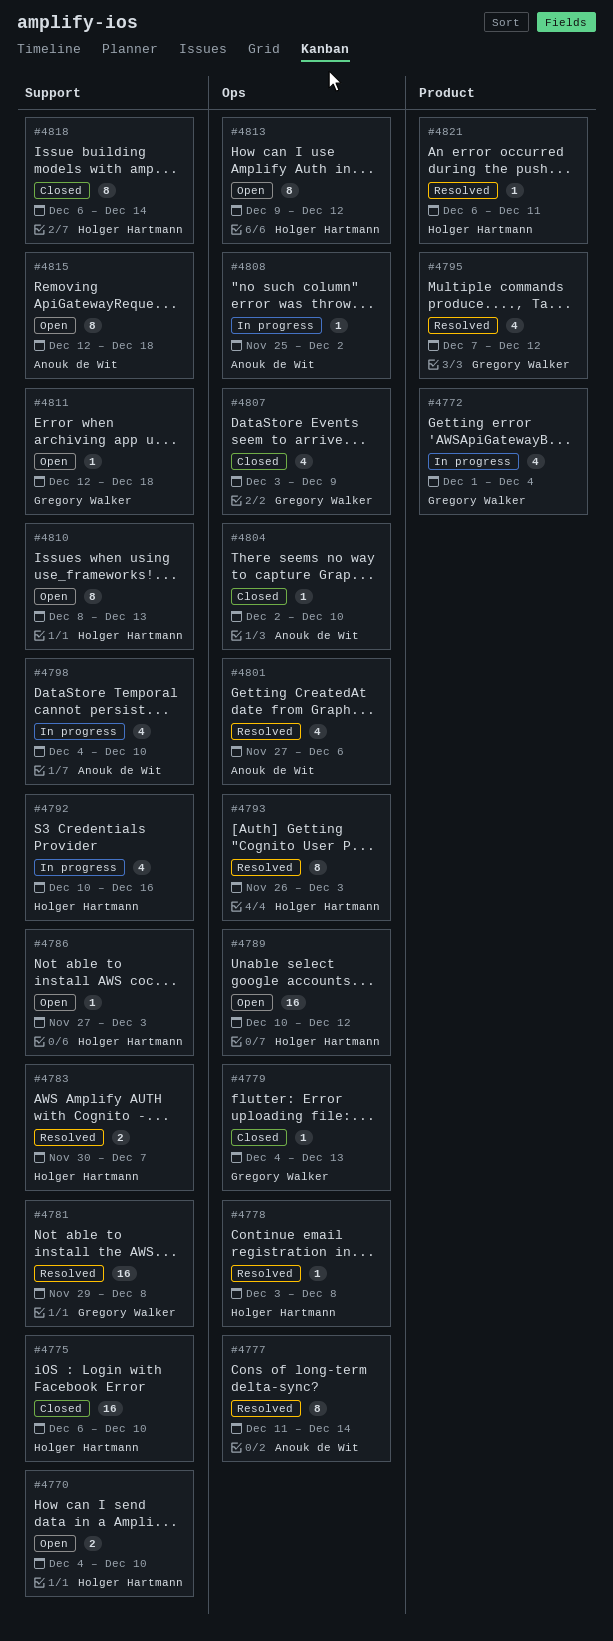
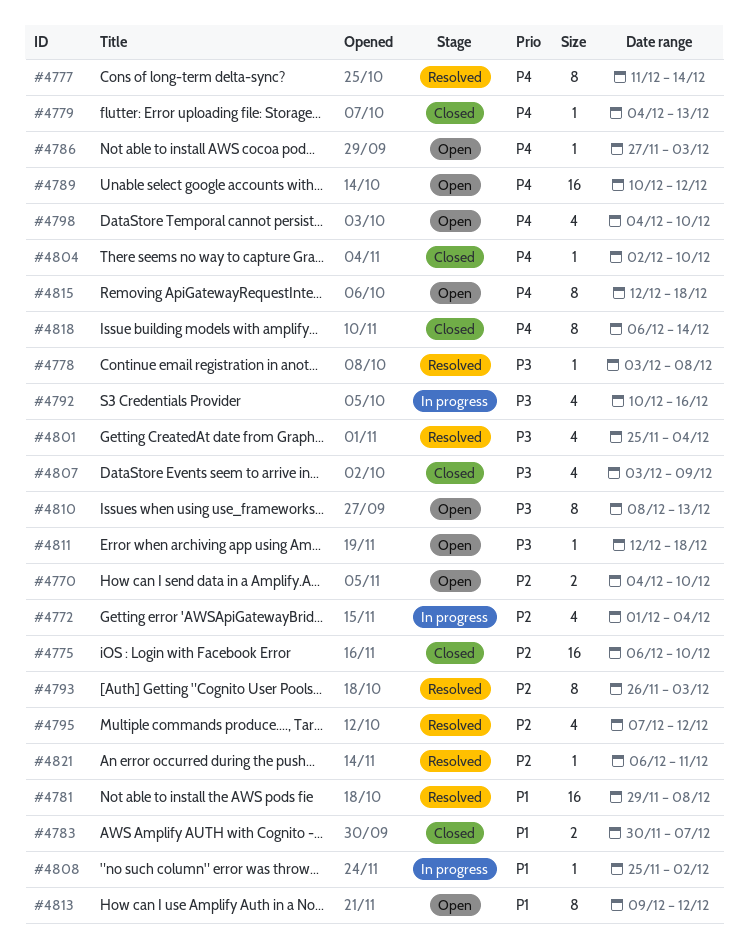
#4783, status: Resolved -> Closed
#4798, status: In progress -> Open
#4801, start: Nov 27 -> Nov 25
#4801, due: Dec 6 -> Dec 4

